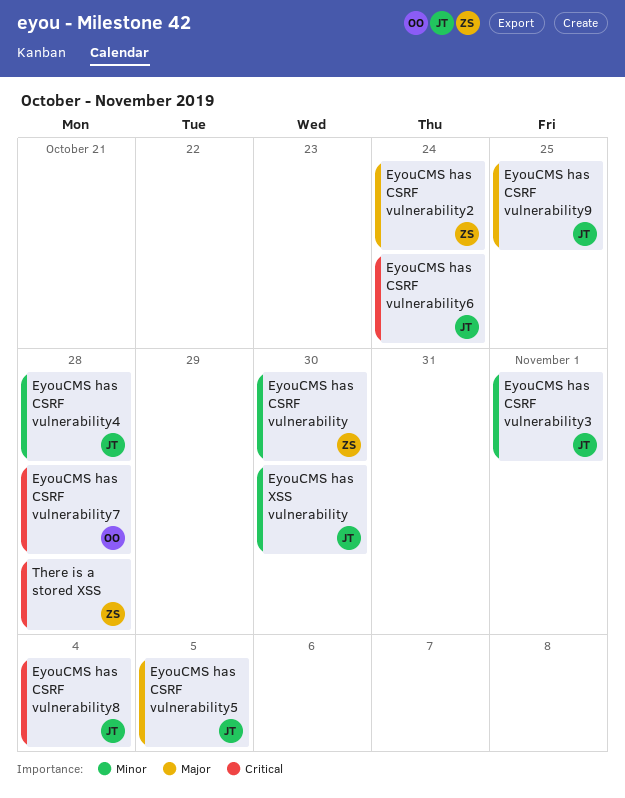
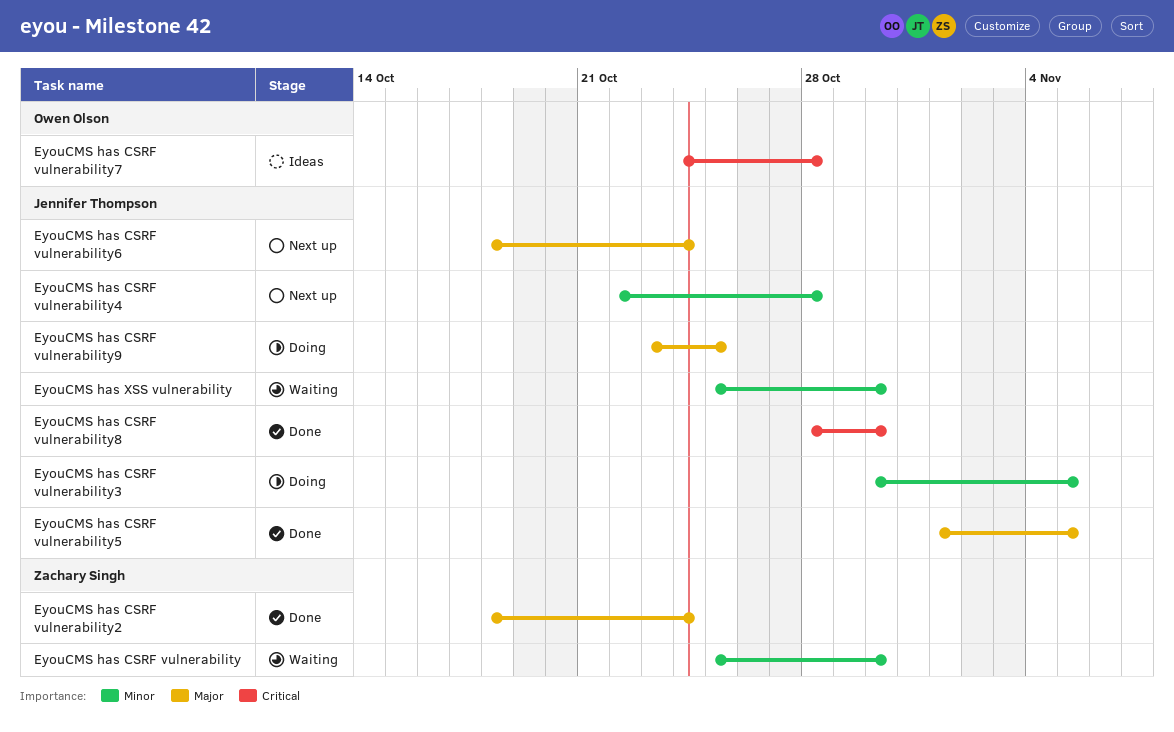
EyouCMS has CSRF vulnerability3, due: Nov 1 -> Nov 5
EyouCMS has CSRF vulnerability6, priority: Critical -> Major
EyouCMS has CSRF vulnerability8, due: Nov 4 -> Oct 30
There is a stored XSS: present -> none

